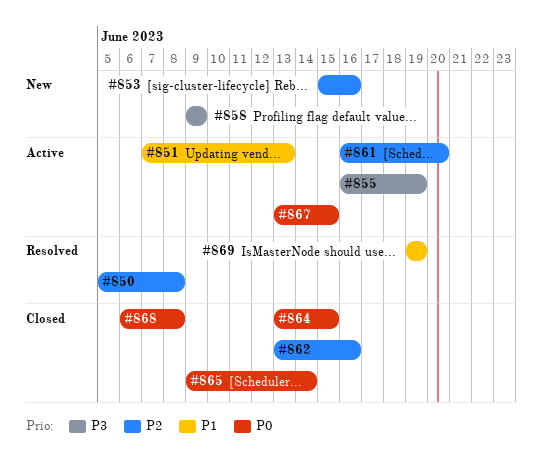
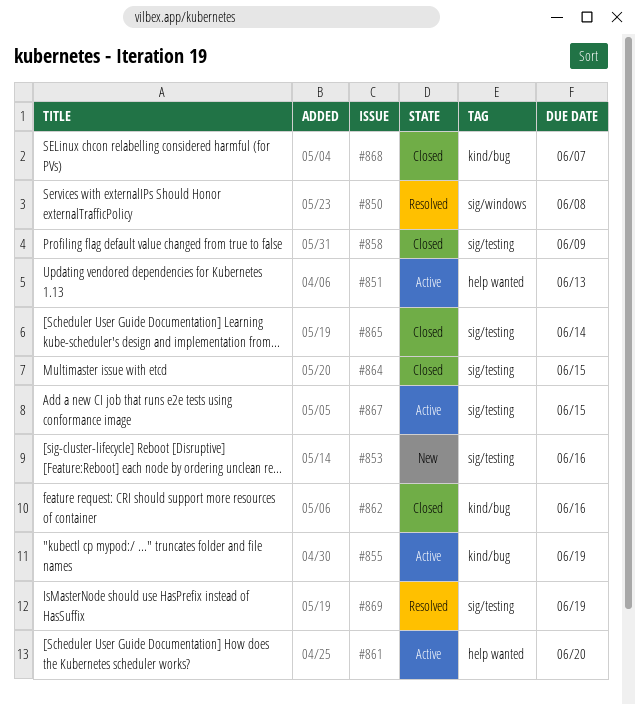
#858, status: New -> Closed
#868, due: Jun 8 -> Jun 7

